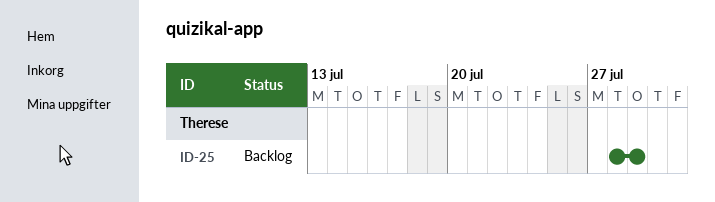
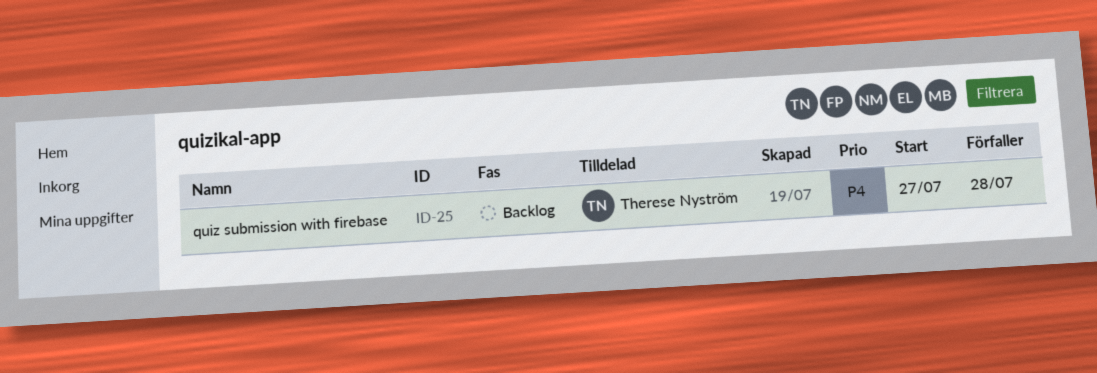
ID-25, start: Jul 28 -> Jul 27
ID-25, due: Jul 29 -> Jul 28

